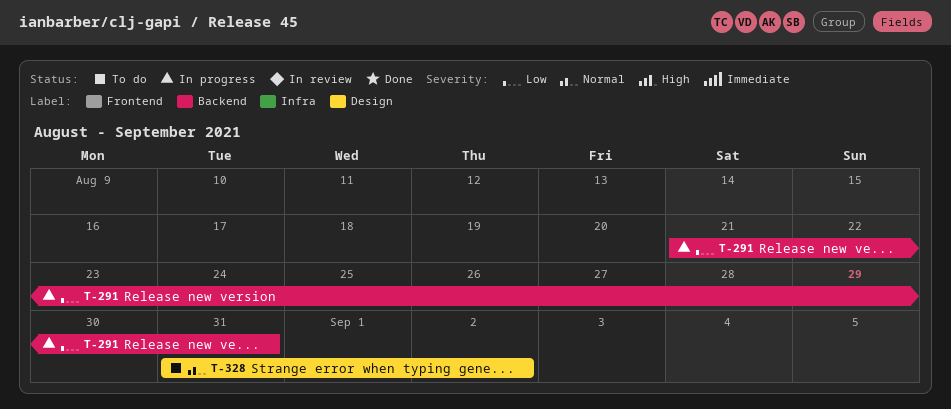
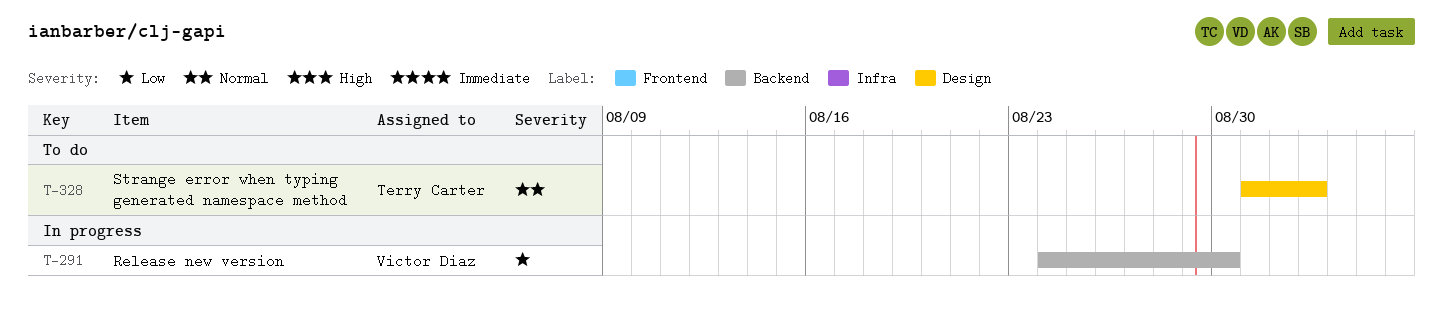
T-291, start: Aug 21 -> Aug 24
T-291, due: Aug 31 -> Aug 30

